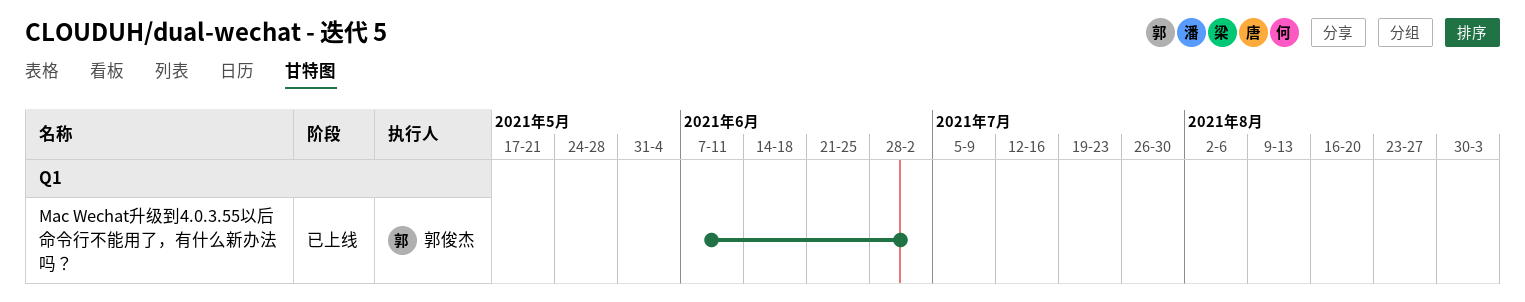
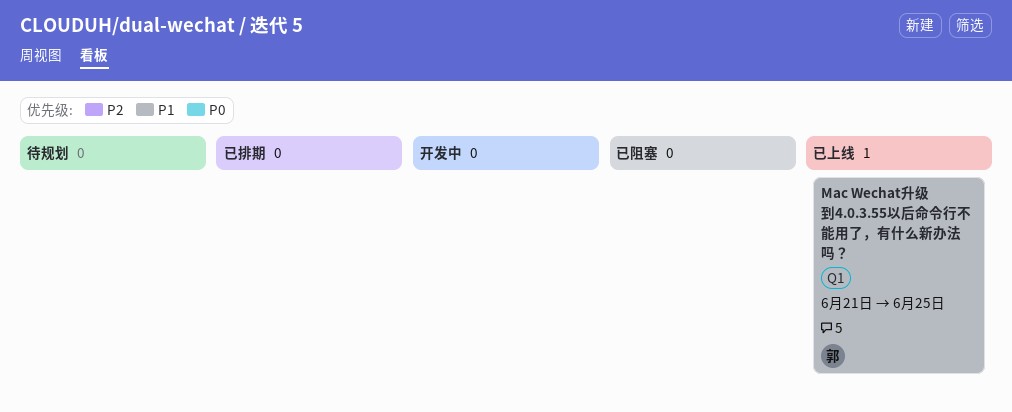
Mac Wechat升级到4.0.3.55以后命令行不能用了，有什么新办法吗？, start: Jun 7 -> Jun 21
Mac Wechat升级到4.0.3.55以后命令行不能用了，有什么新办法吗？, due: Jul 2 -> Jun 25

